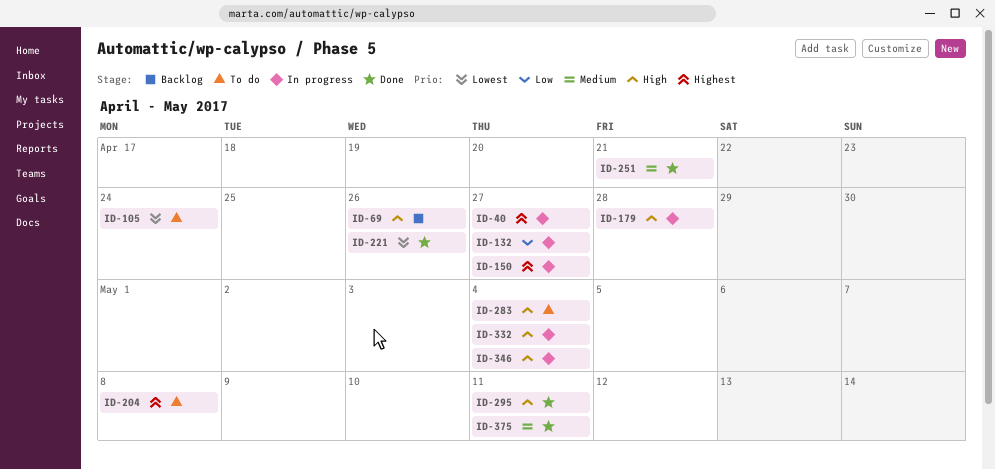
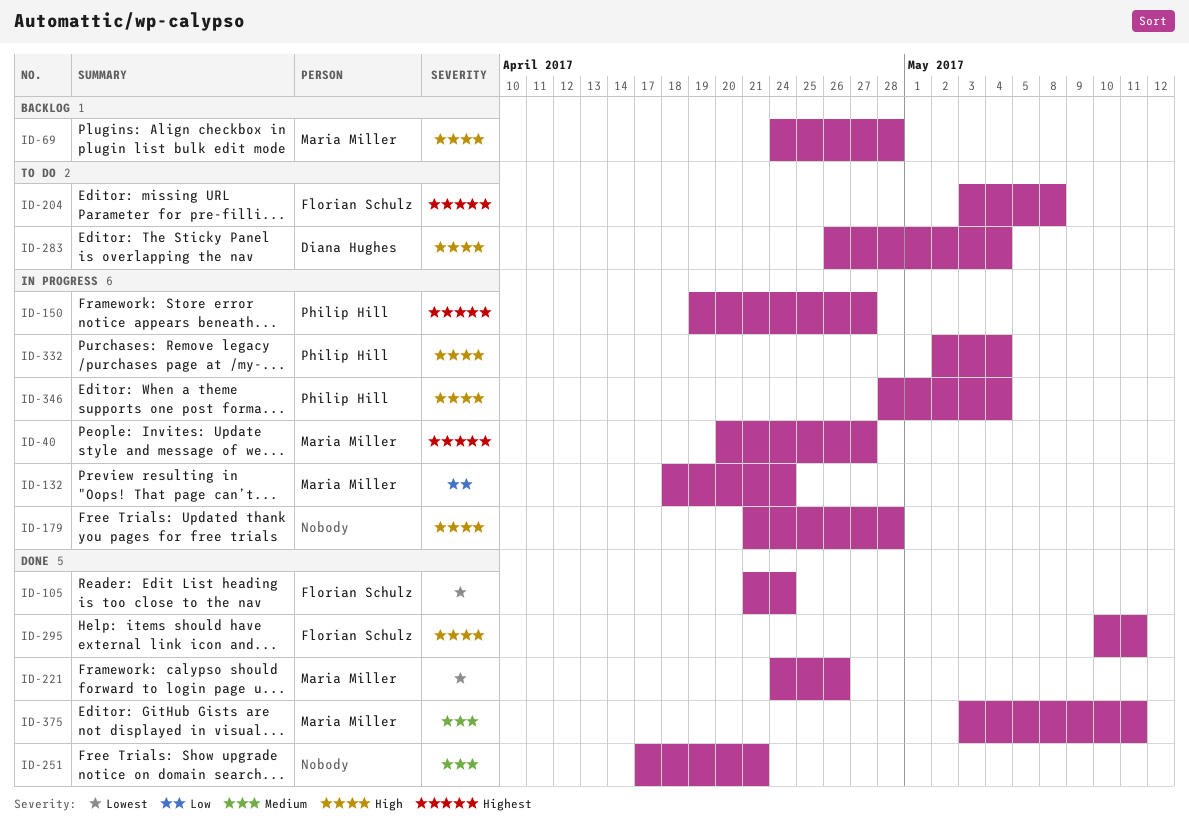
ID-69, due: Apr 26 -> Apr 28
ID-105, status: To do -> Done
ID-132, due: Apr 27 -> Apr 24

